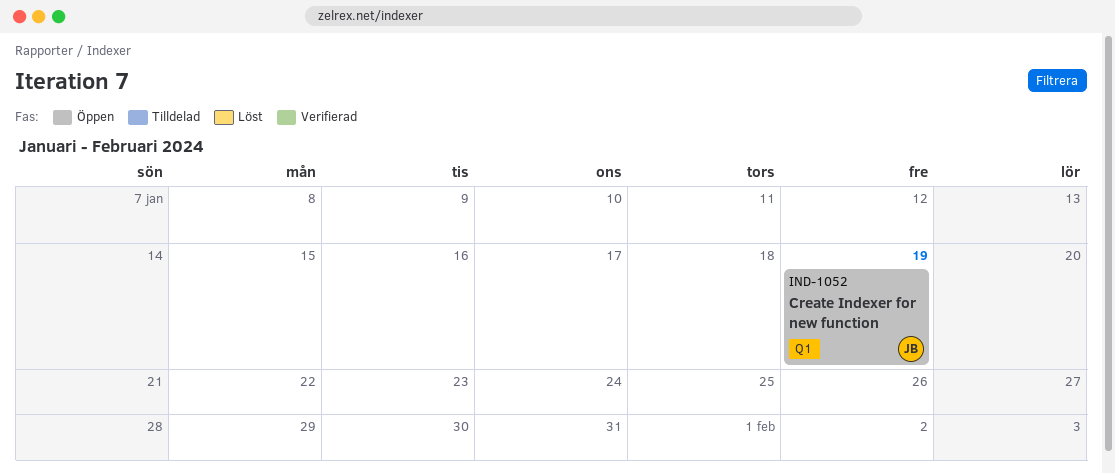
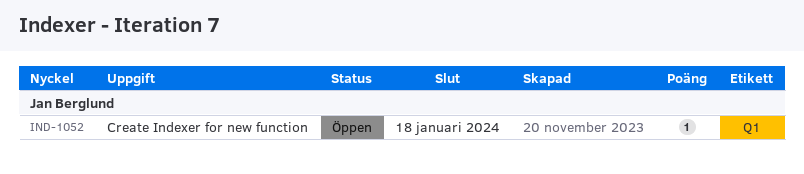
IND-1052, due: Jan 19 -> Jan 18

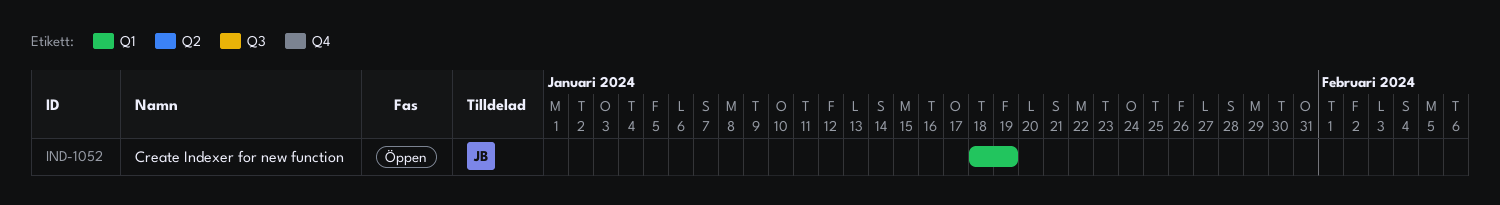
IND-1052, due: Jan 18 -> Jan 19

